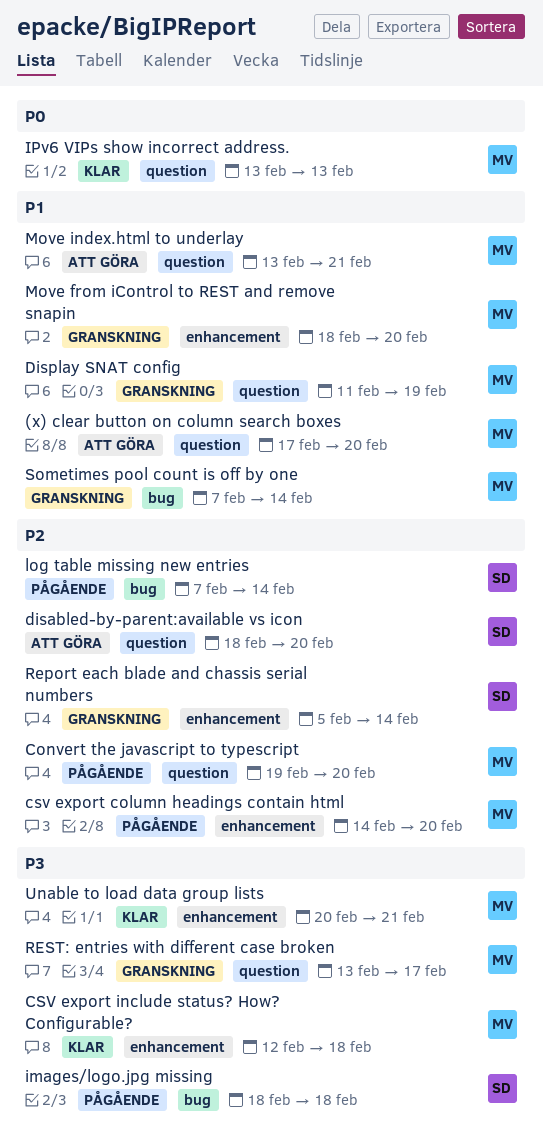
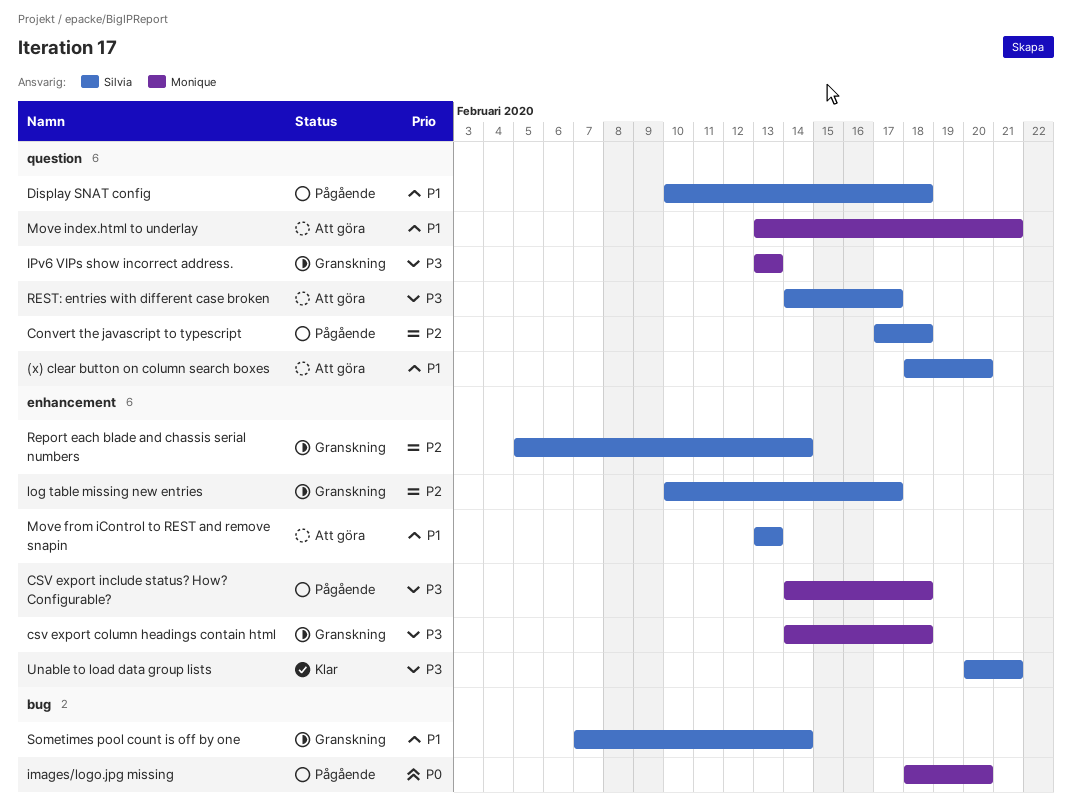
(x) clear button on column search boxes, owner: Monique -> Silvia
(x) clear button on column search boxes, start: Feb 17 -> Feb 18
Convert the javascript to typescript, owner: Monique -> Silvia
Convert the javascript to typescript, start: Feb 19 -> Feb 17
Convert the javascript to typescript, due: Feb 20 -> Feb 18
csv export column headings contain html, status: Pågående -> Granskning
csv export column headings contain html, priority: P2 -> P3
csv export column headings contain html, due: Feb 20 -> Feb 18
CSV export include status? How? Configurable?, status: Klar -> Pågående
CSV export include status? How? Configurable?, start: Feb 12 -> Feb 14
disabled-by-parent:available vs icon: present -> none
Display SNAT config, status: Granskning -> Pågående
Display SNAT config, owner: Monique -> Silvia
Display SNAT config, start: Feb 11 -> Feb 10
Display SNAT config, due: Feb 19 -> Feb 18
images/logo.jpg missing, owner: Silvia -> Monique
images/logo.jpg missing, priority: P3 -> P0
images/logo.jpg missing, due: Feb 18 -> Feb 20
IPv6 VIPs show incorrect address., status: Klar -> Granskning
IPv6 VIPs show incorrect address., priority: P0 -> P3
log table missing new entries, status: Pågående -> Granskning
log table missing new entries, label: bug -> enhancement
log table missing new entries, start: Feb 7 -> Feb 10
log table missing new entries, due: Feb 14 -> Feb 17
Move from iControl to REST and remove snapin, status: Granskning -> Att göra
Move from iControl to REST and remove snapin, owner: Monique -> Silvia
Move from iControl to REST and remove snapin, start: Feb 18 -> Feb 13
Move from iControl to REST and remove snapin, due: Feb 20 -> Feb 13
REST: entries with different case broken, status: Granskning -> Att göra
REST: entries with different case broken, owner: Monique -> Silvia
REST: entries with different case broken, start: Feb 13 -> Feb 14
Sometimes pool count is off by one, owner: Monique -> Silvia
Unable to load data group lists, owner: Monique -> Silvia

